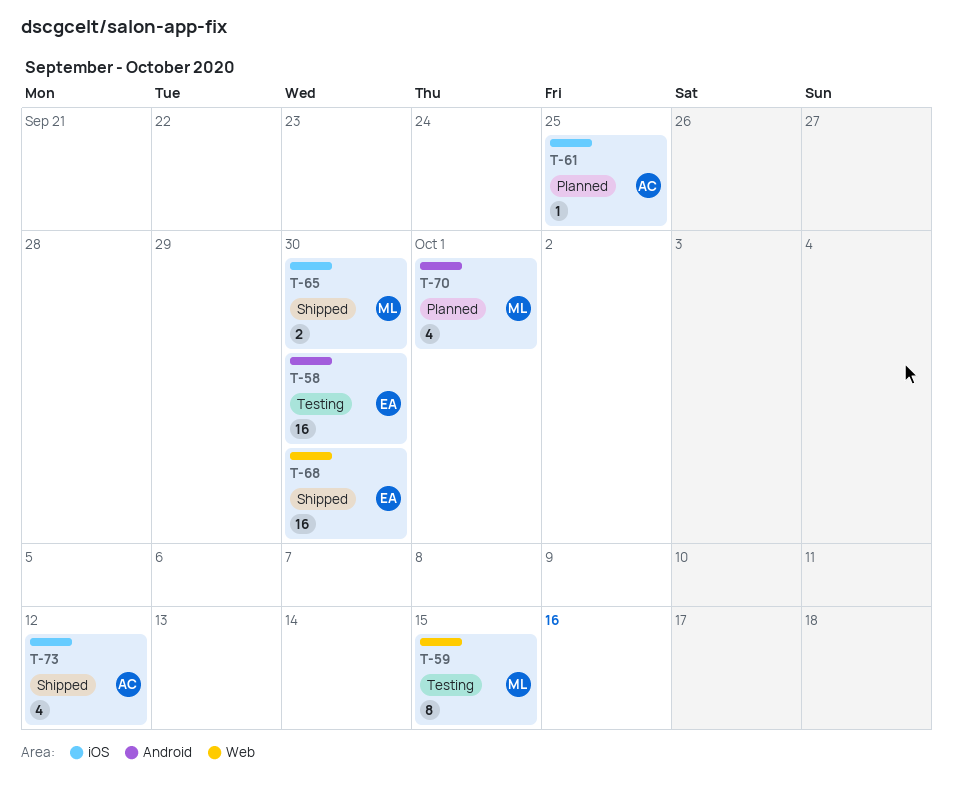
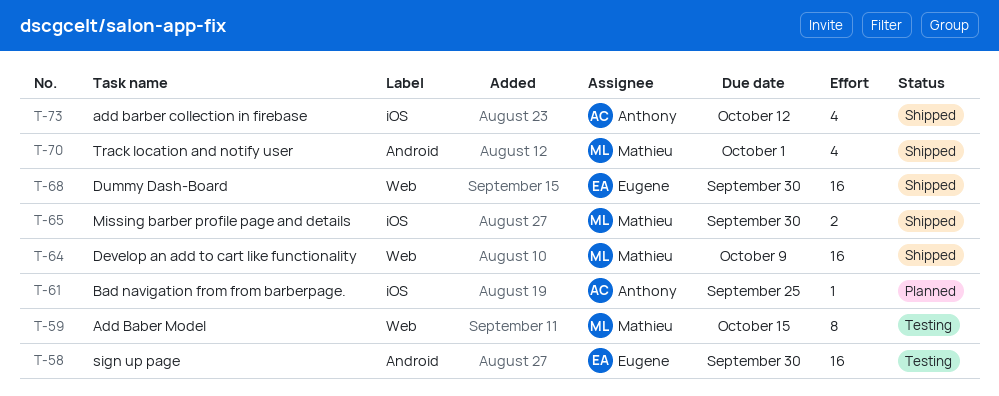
T-64: none -> present
T-70, status: Planned -> Shipped

